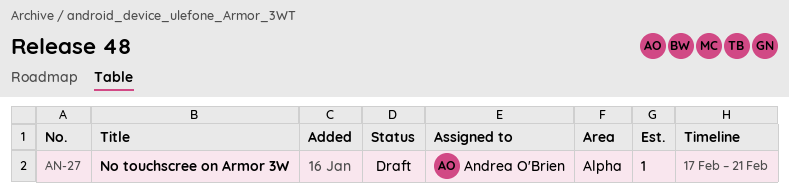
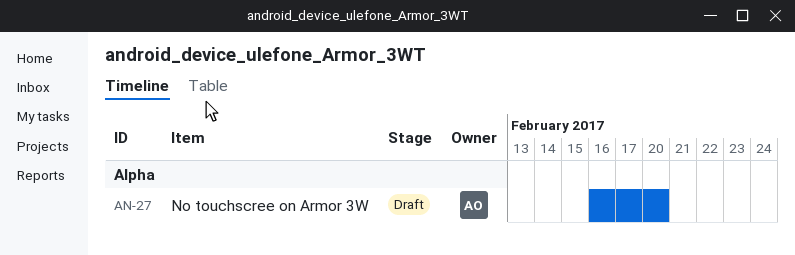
AN-27, start: Feb 17 -> Feb 16
AN-27, due: Feb 21 -> Feb 20

